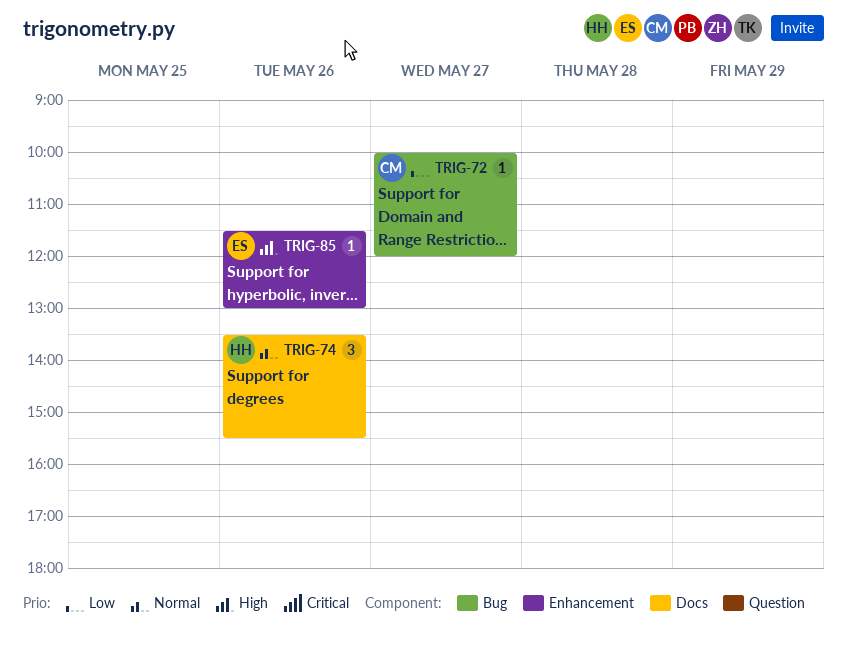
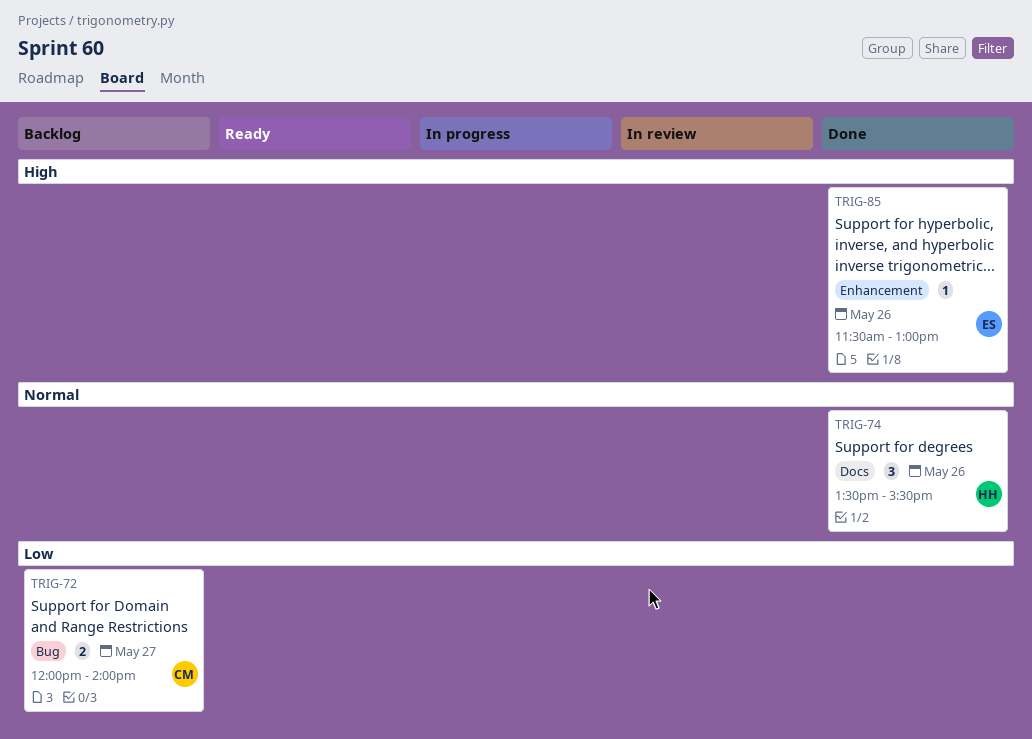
TRIG-72, estimate: 1 -> 2
TRIG-72, begins: 10:00 -> 12:00
TRIG-72, ends: 12:00 -> 14:00

